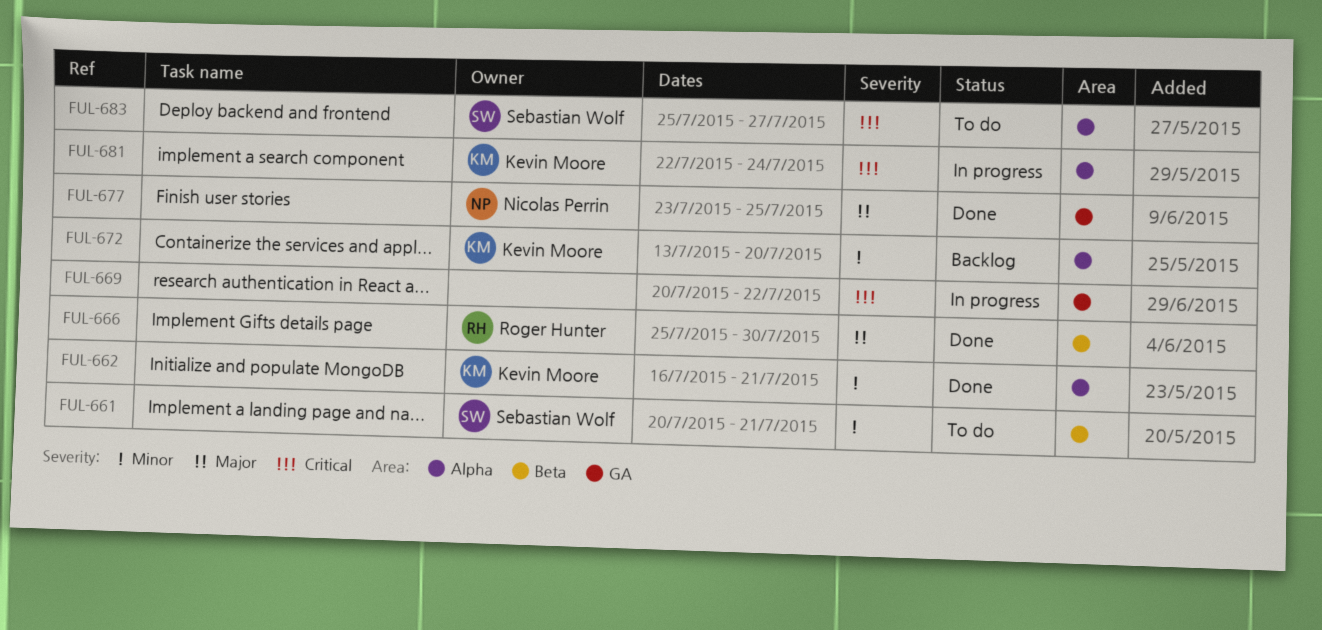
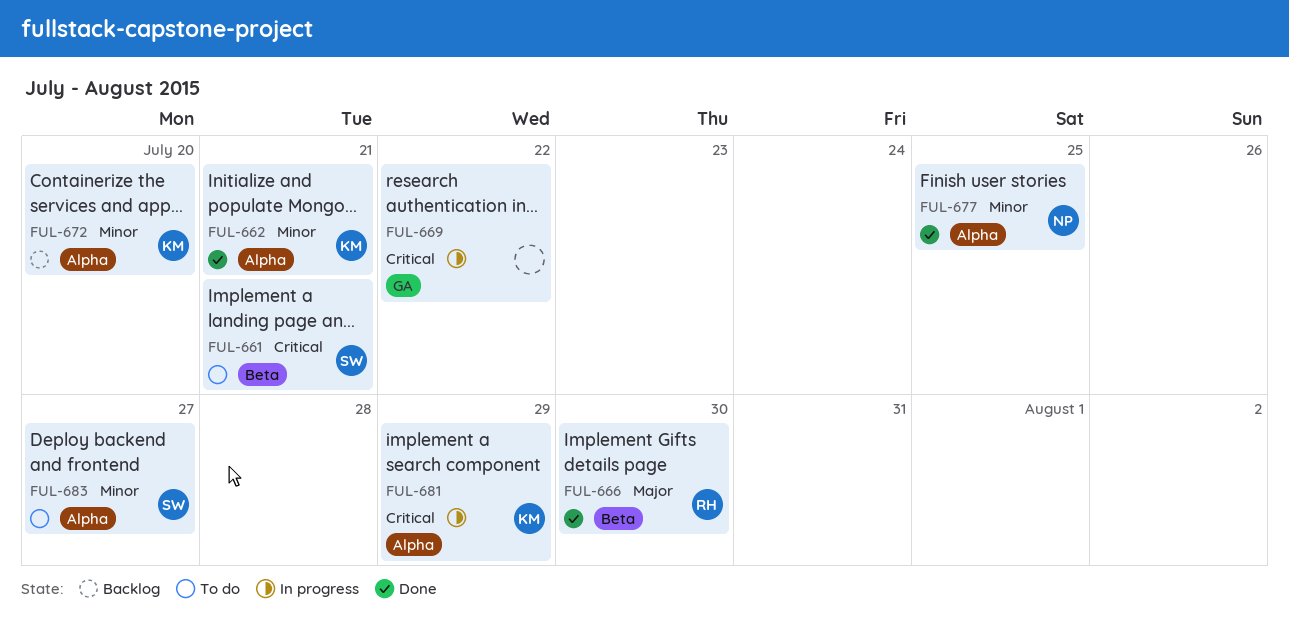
FUL-661, priority: Minor -> Critical
FUL-677, priority: Major -> Minor
FUL-677, label: GA -> Alpha
FUL-681, due: Jul 24 -> Jul 29
FUL-683, priority: Critical -> Minor

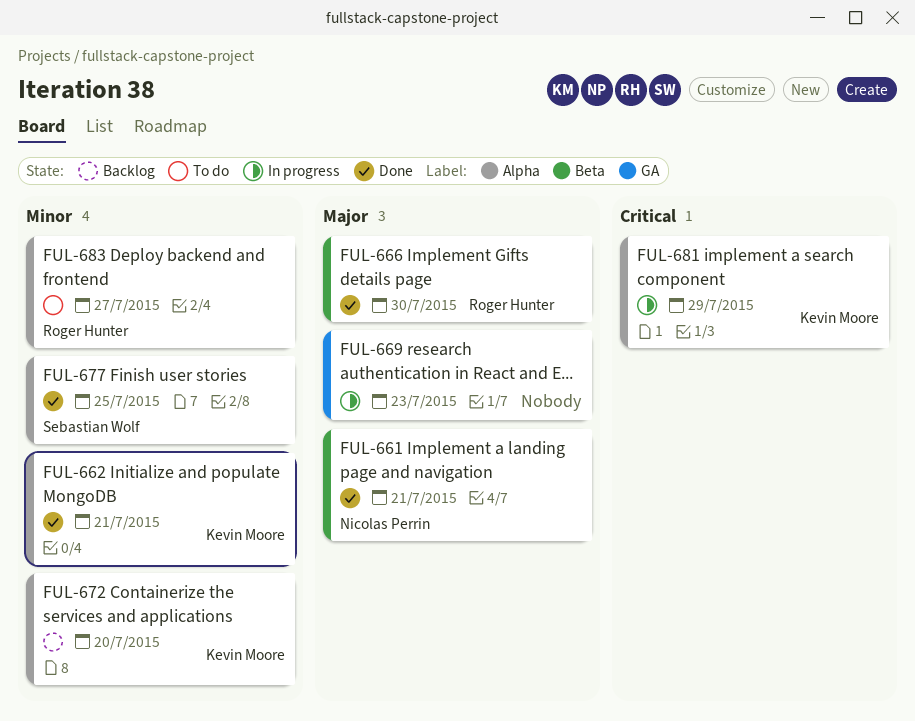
FUL-661, status: To do -> Done
FUL-661, owner: Sebastian Wolf -> Nicolas Perrin
FUL-661, priority: Critical -> Major
FUL-669, priority: Critical -> Major
FUL-669, due: Jul 22 -> Jul 23
FUL-677, owner: Nicolas Perrin -> Sebastian Wolf
FUL-683, owner: Sebastian Wolf -> Roger Hunter

